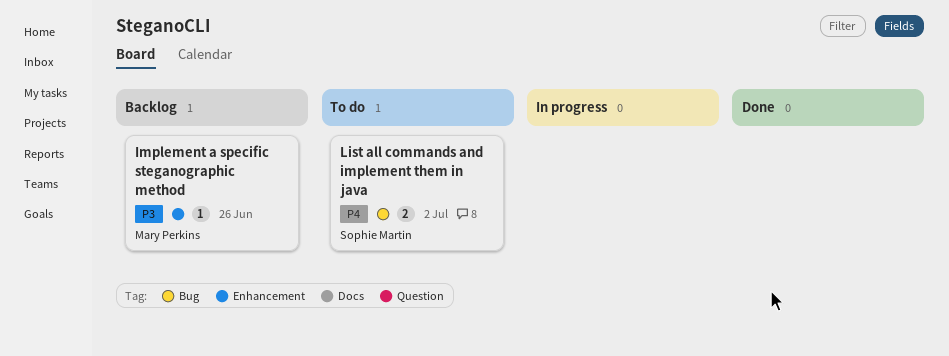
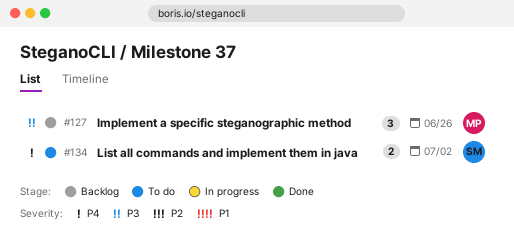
Implement a specific steganographic method, estimate: 1 -> 3

